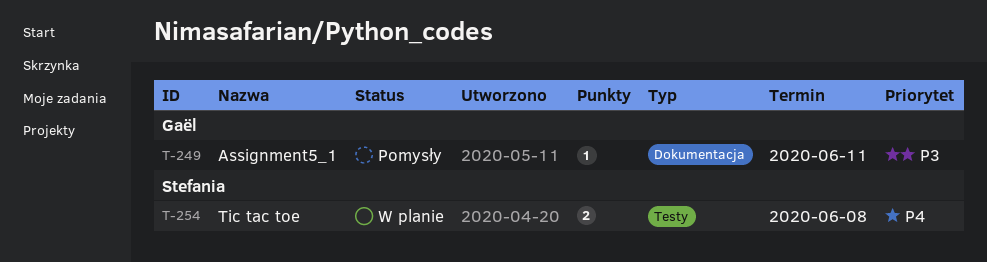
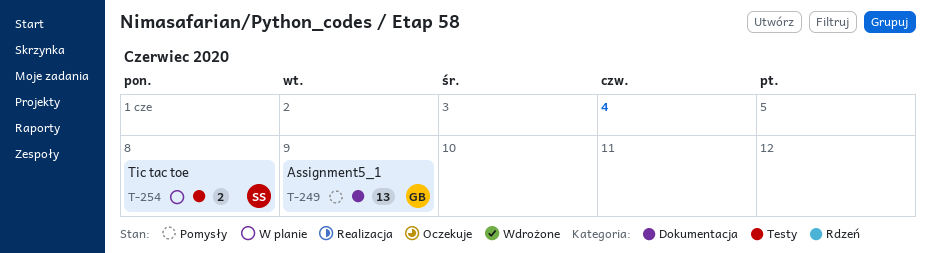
T-249, estimate: 1 -> 13
T-249, due: Jun 11 -> Jun 9

